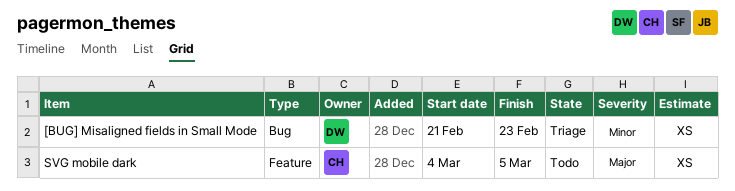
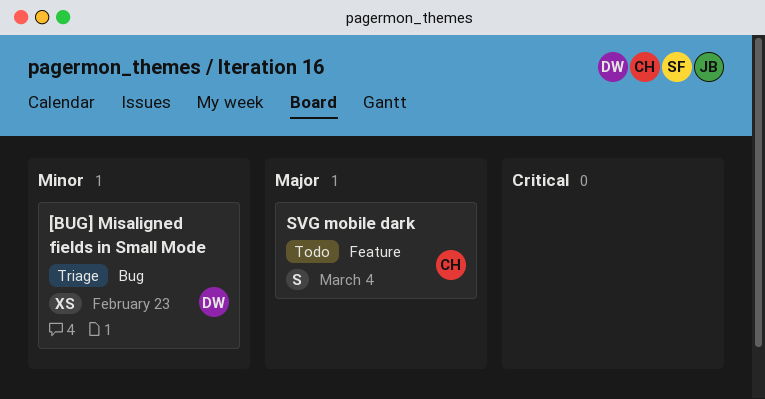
SVG mobile dark, estimate: XS -> S
SVG mobile dark, due: Mar 5 -> Mar 4

